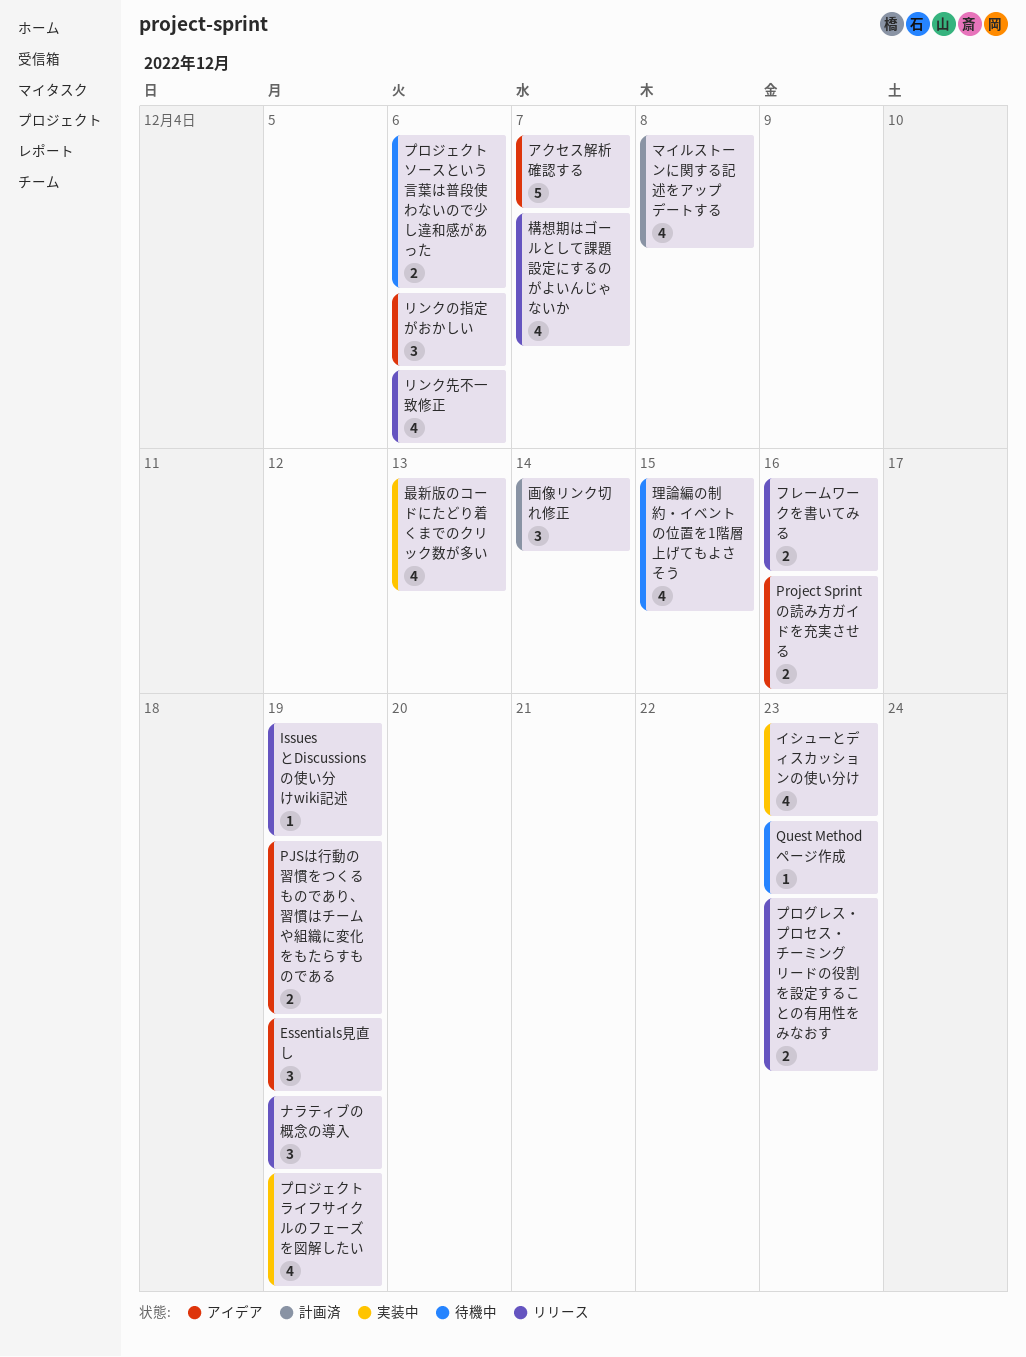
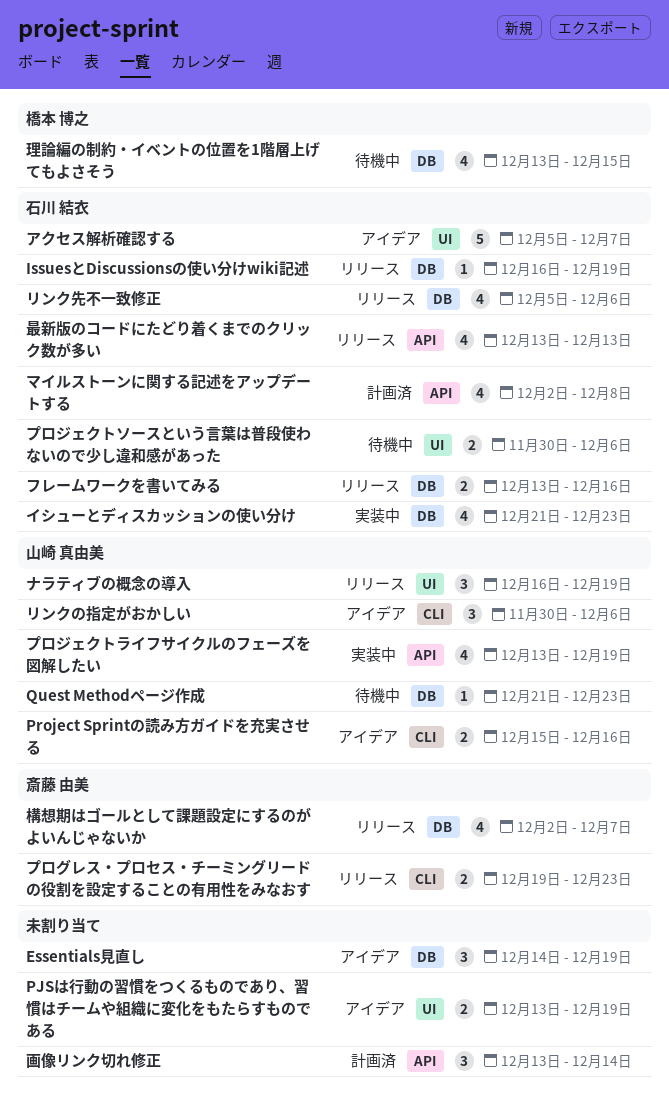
最新版のコードにたどり着くまでのクリック数が多い, status: 実装中 -> リリース

